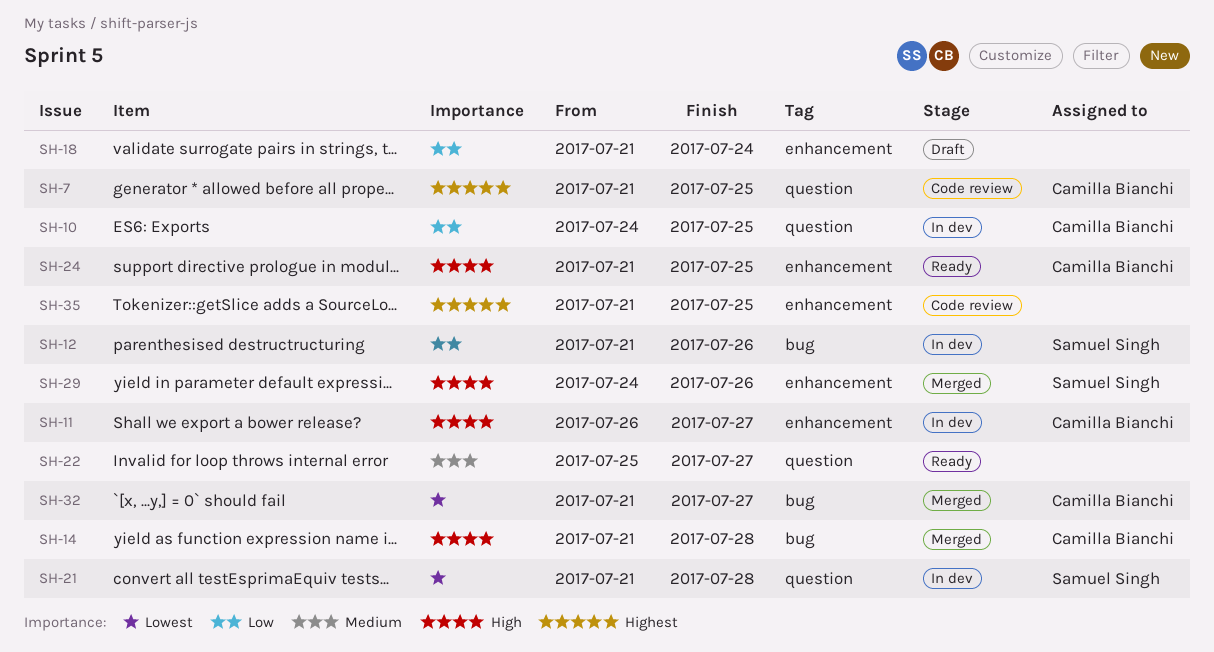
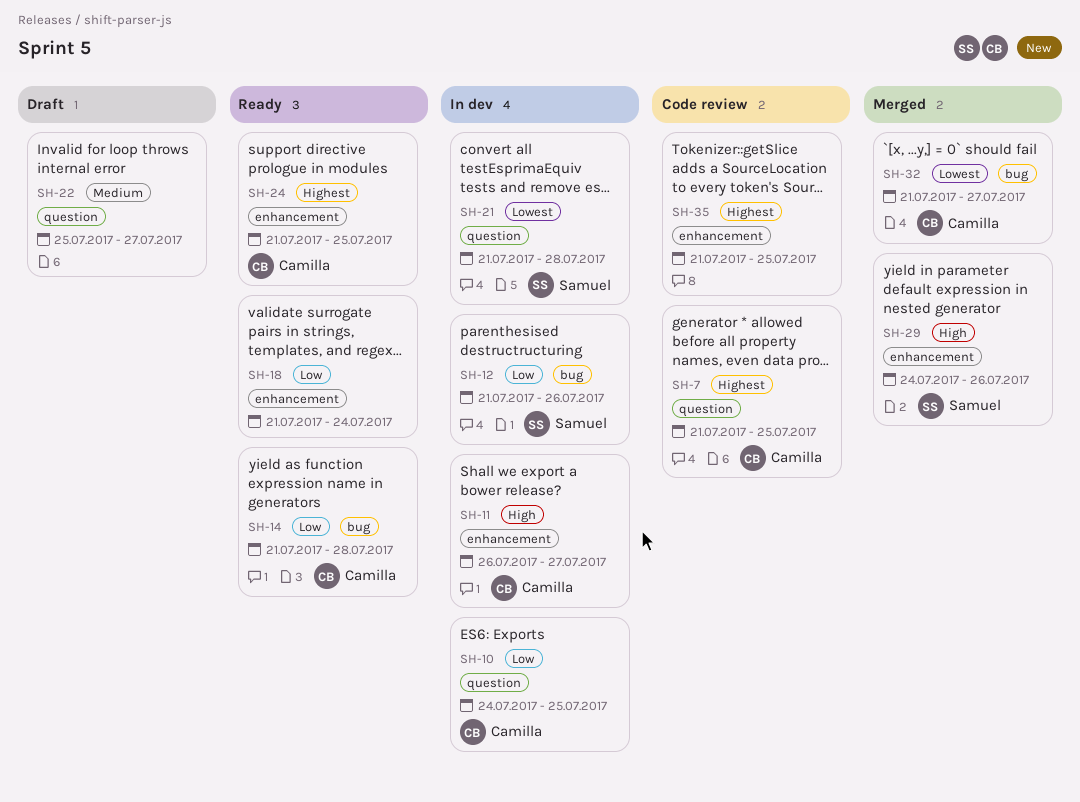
SH-14, status: Merged -> Ready
SH-14, priority: High -> Low
SH-18, status: Draft -> Ready
SH-22, status: Ready -> Draft
SH-24, priority: High -> Highest

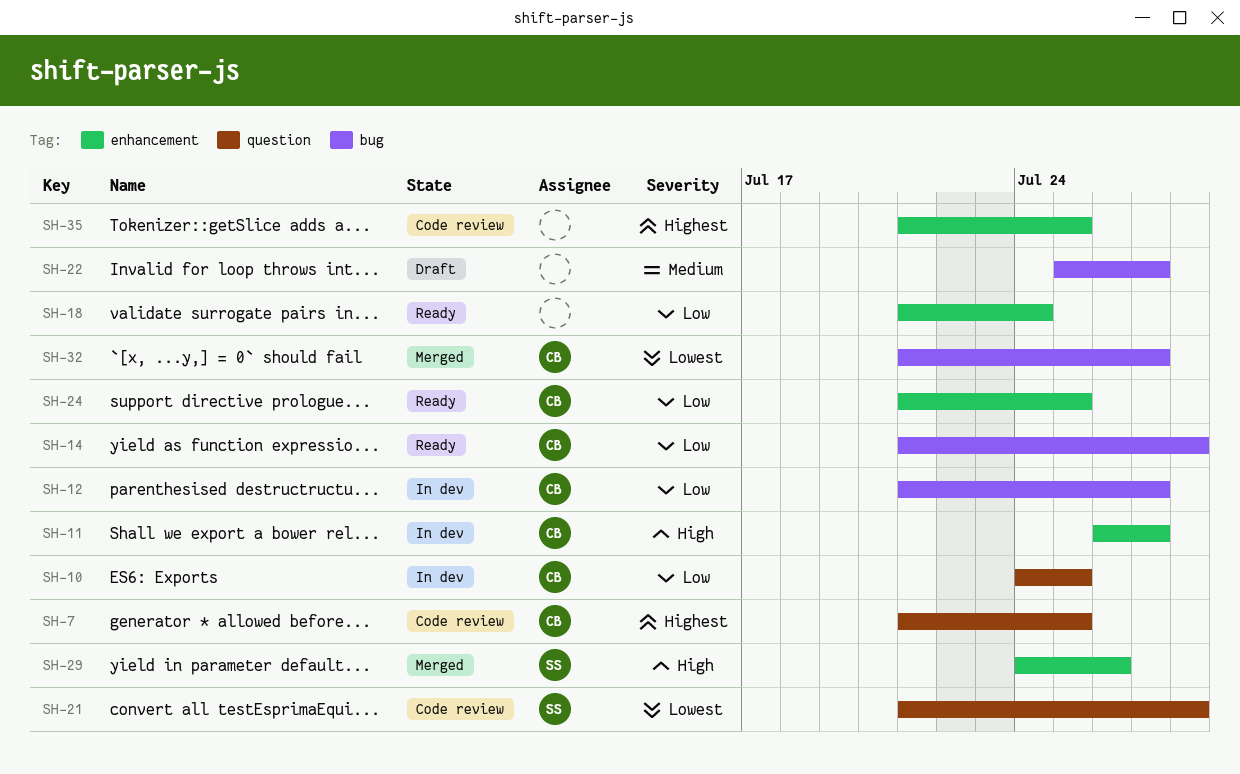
SH-12, owner: Samuel -> Camilla
SH-12, due: Jul 26 -> Jul 27
SH-21, status: In dev -> Code review
SH-22, label: question -> bug
SH-24, priority: Highest -> Low

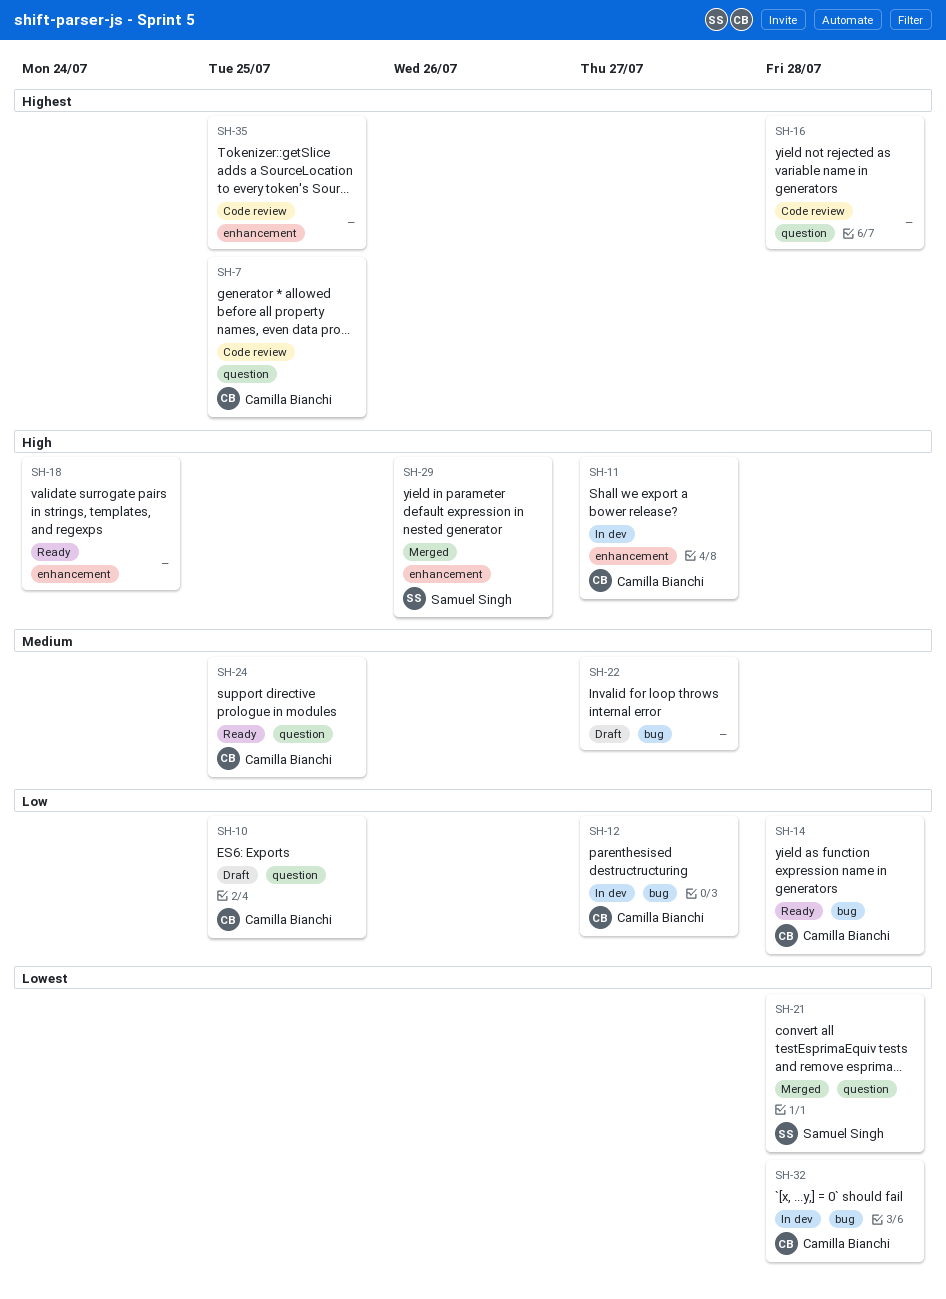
SH-10, status: In dev -> Draft
SH-16: none -> present
SH-18, priority: Low -> High
SH-21, status: Code review -> Merged
SH-24, priority: Low -> Medium
SH-24, label: enhancement -> question
SH-32, status: Merged -> In dev
SH-32, due: Jul 27 -> Jul 28

